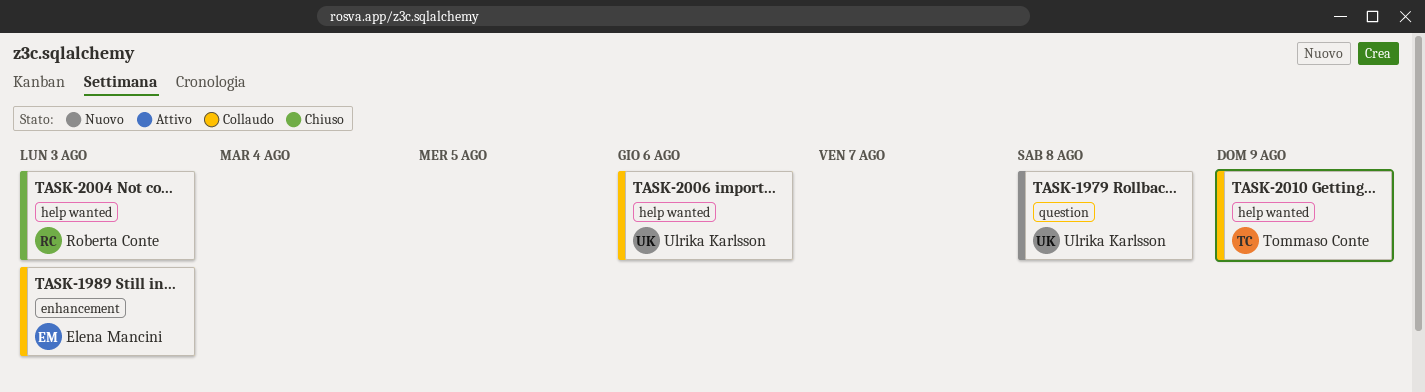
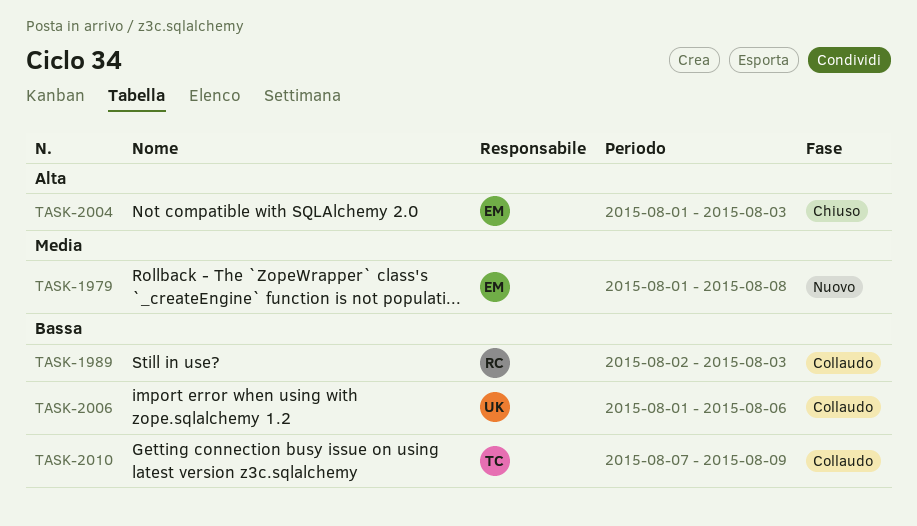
TASK-1979, owner: Ulrika Karlsson -> Elena Mancini
TASK-1989, owner: Elena Mancini -> Roberta Conte
TASK-2004, owner: Roberta Conte -> Elena Mancini

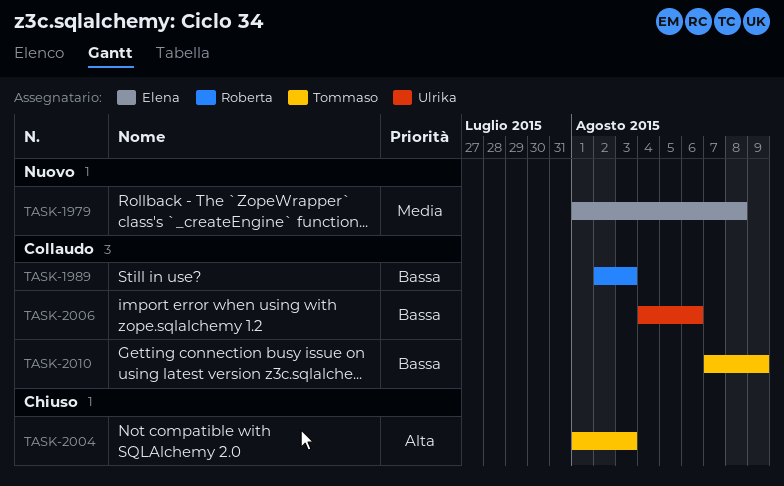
TASK-2004, owner: Elena -> Tommaso
TASK-2006, start: Aug 1 -> Aug 4

